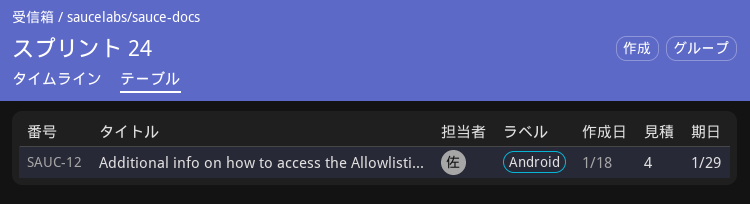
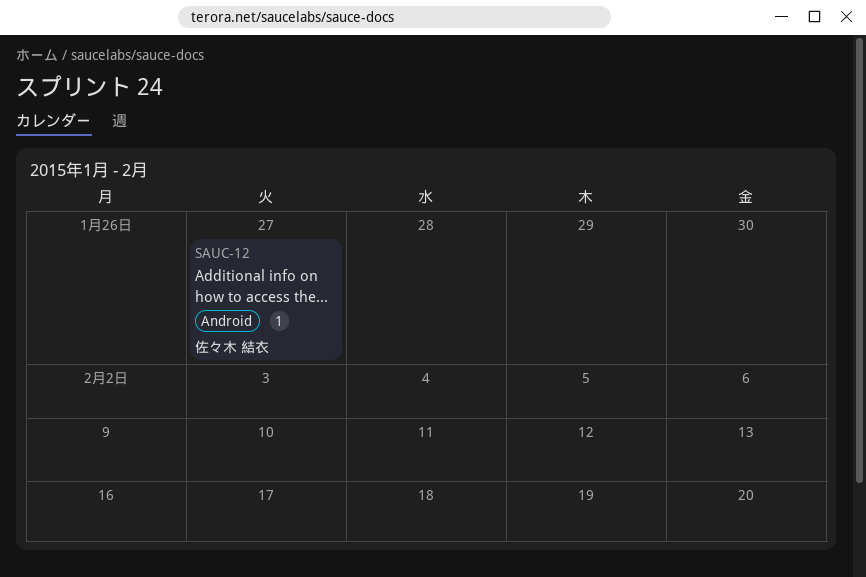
SAUC-12, estimate: 4 -> 1
SAUC-12, due: Jan 29 -> Jan 27

